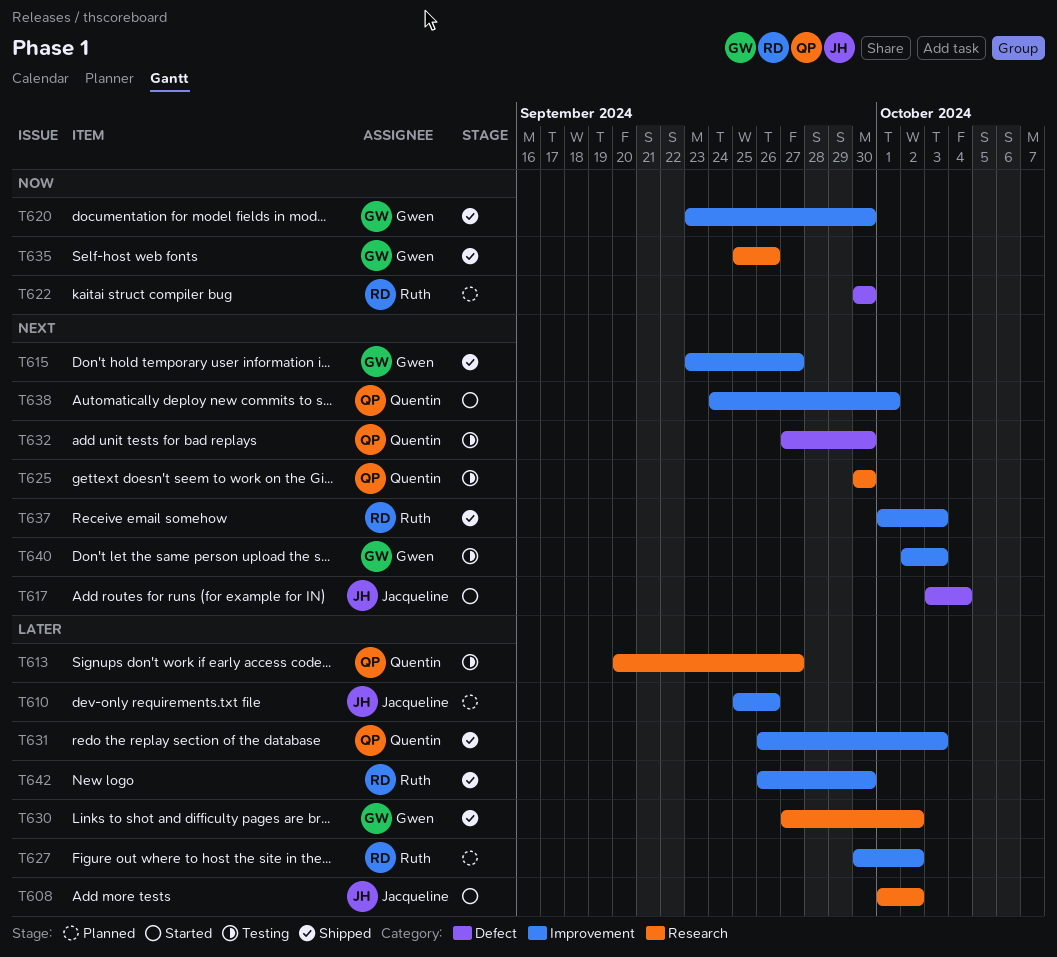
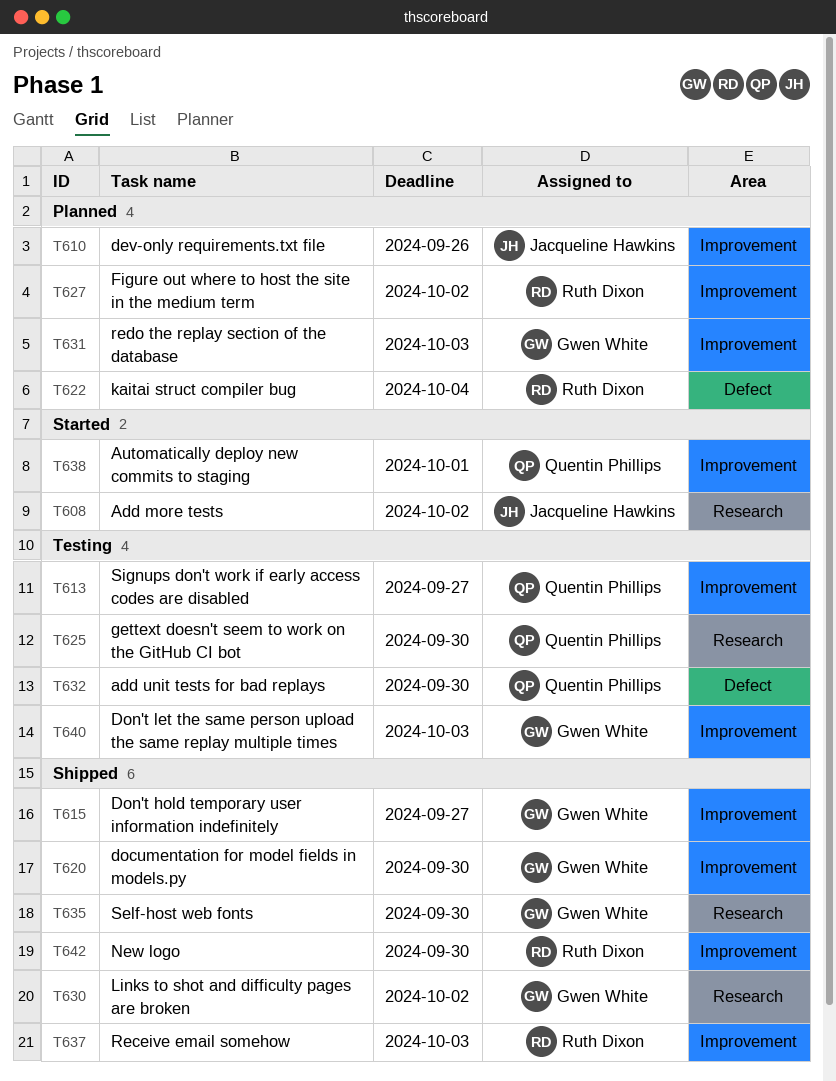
T613, label: Research -> Improvement
T617: present -> none
T622, due: Sep 30 -> Oct 4
T631, status: Shipped -> Planned
T631, owner: Quentin Phillips -> Gwen White
T635, due: Sep 26 -> Sep 30

